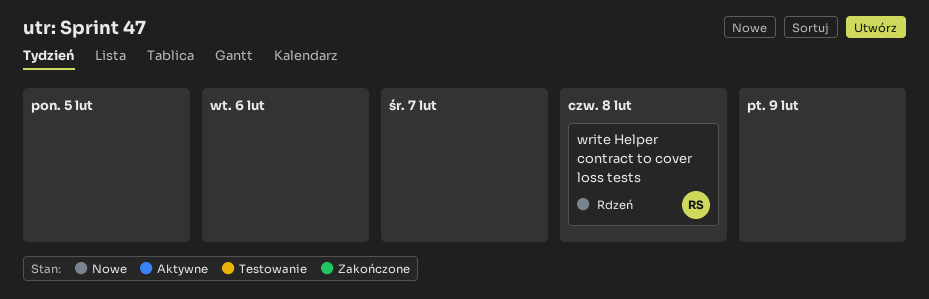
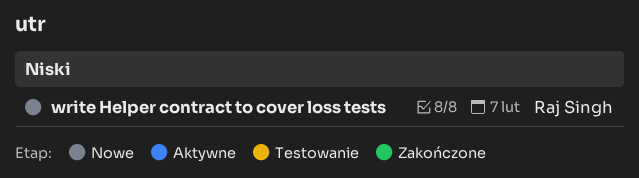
write Helper contract to cover loss tests, due: Feb 8 -> Feb 7

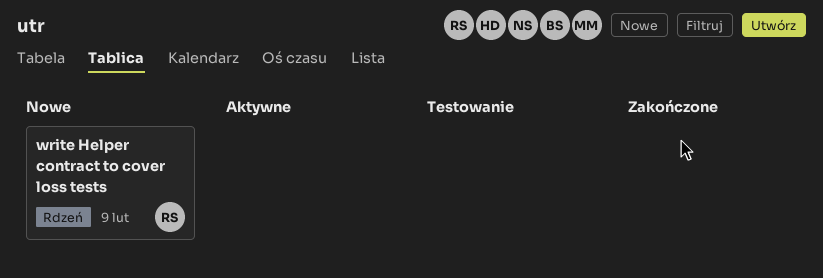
write Helper contract to cover loss tests, due: Feb 7 -> Feb 9

